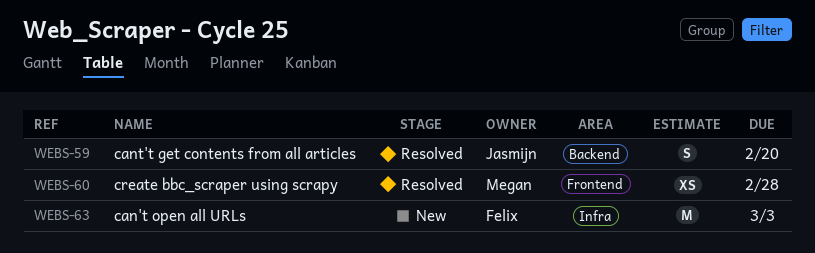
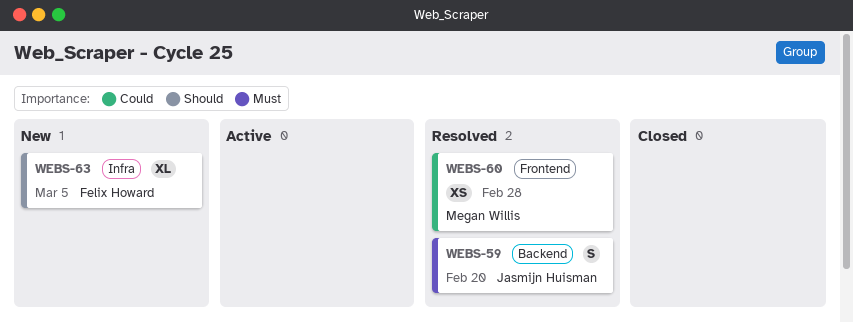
WEBS-63, estimate: M -> XL
WEBS-63, due: Mar 3 -> Mar 5

